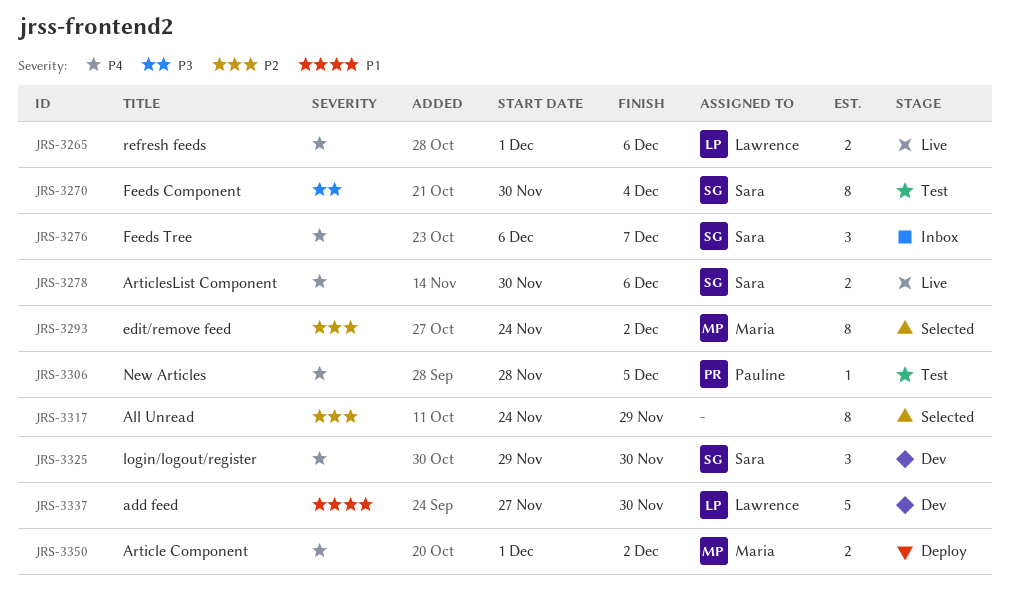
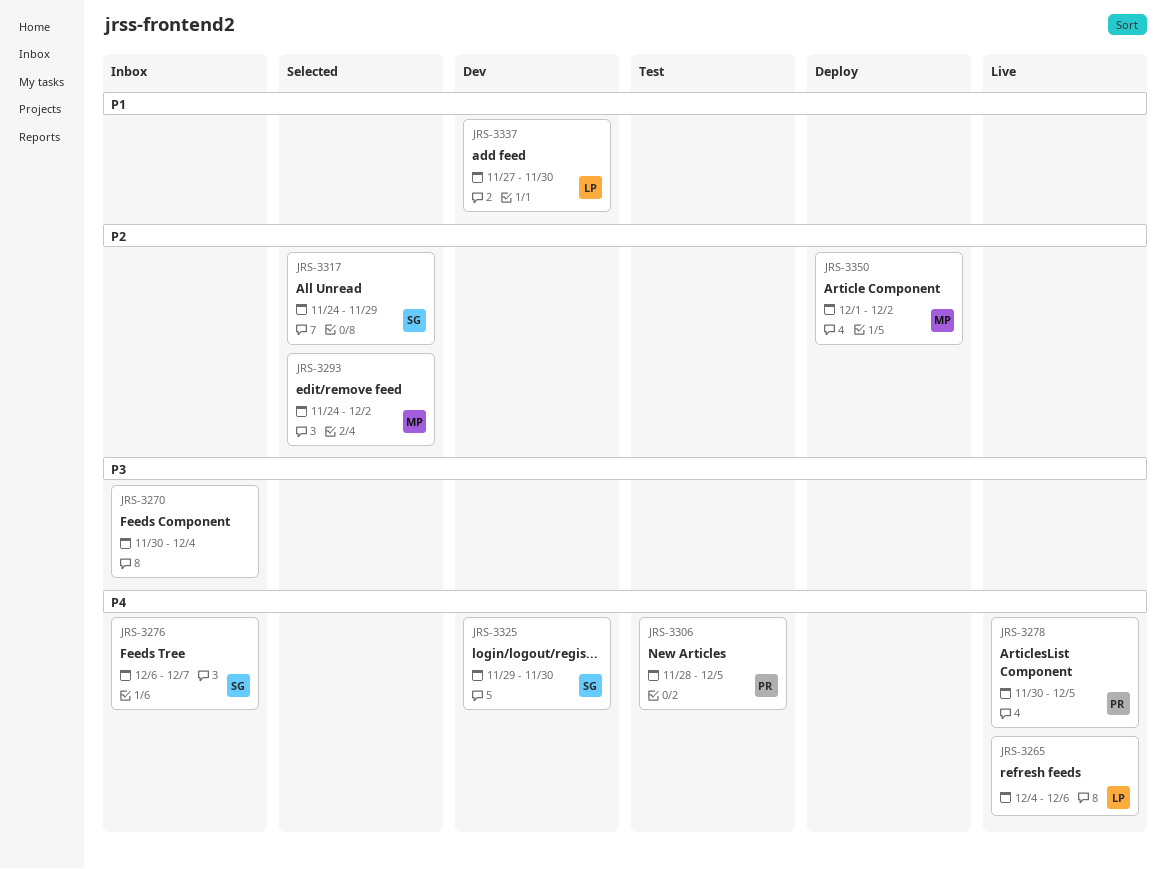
JRS-3265, start: Dec 1 -> Dec 4
JRS-3270, status: Test -> Inbox
JRS-3270, owner: Sara -> none
JRS-3278, owner: Sara -> Pauline
JRS-3278, due: Dec 6 -> Dec 5
JRS-3317, owner: none -> Sara
JRS-3350, priority: P4 -> P2

